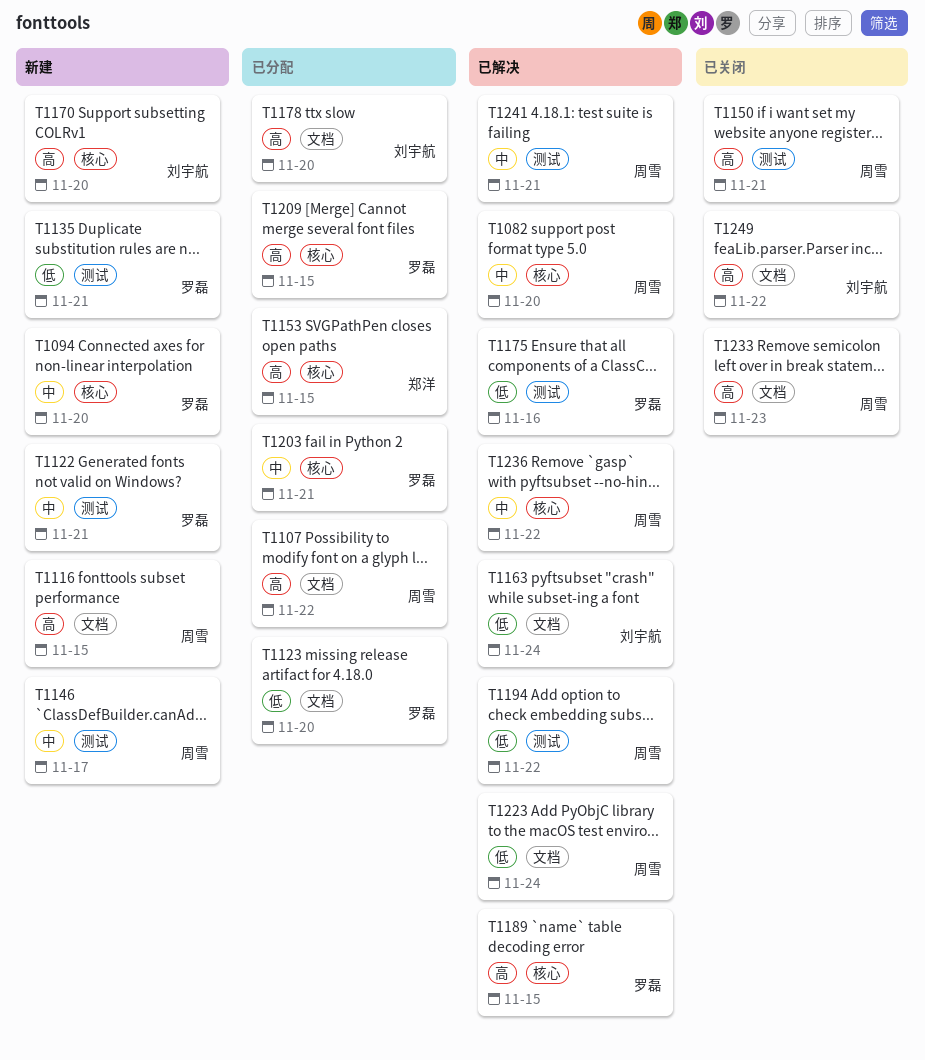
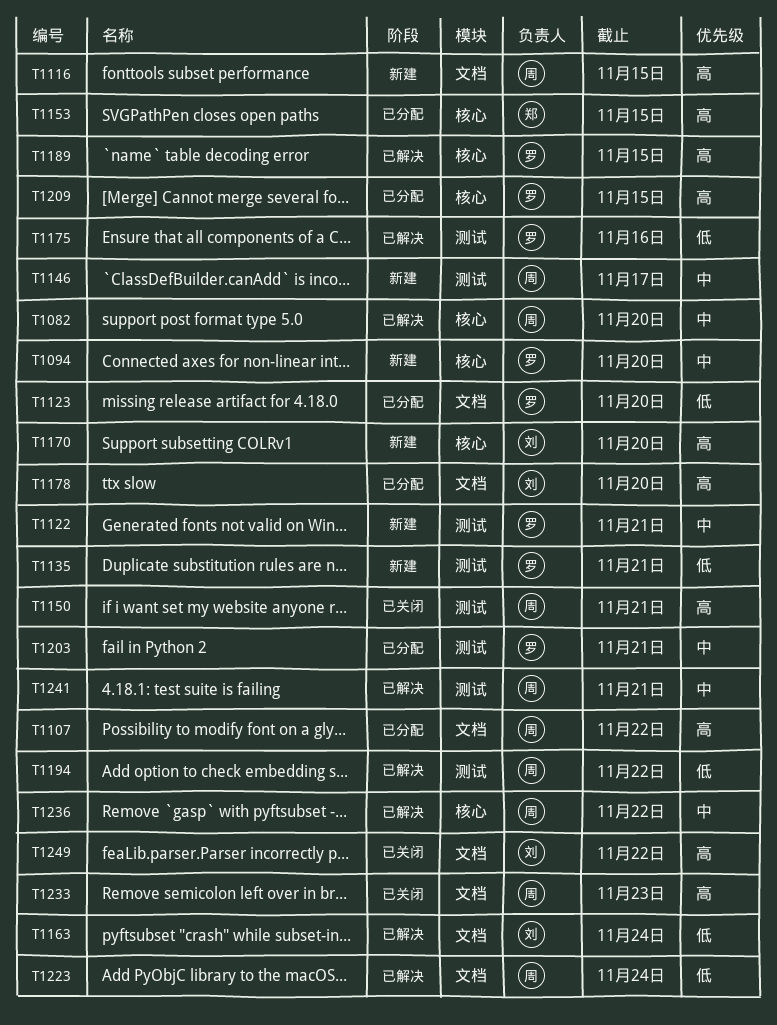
T1203, label: 核心 -> 测试

